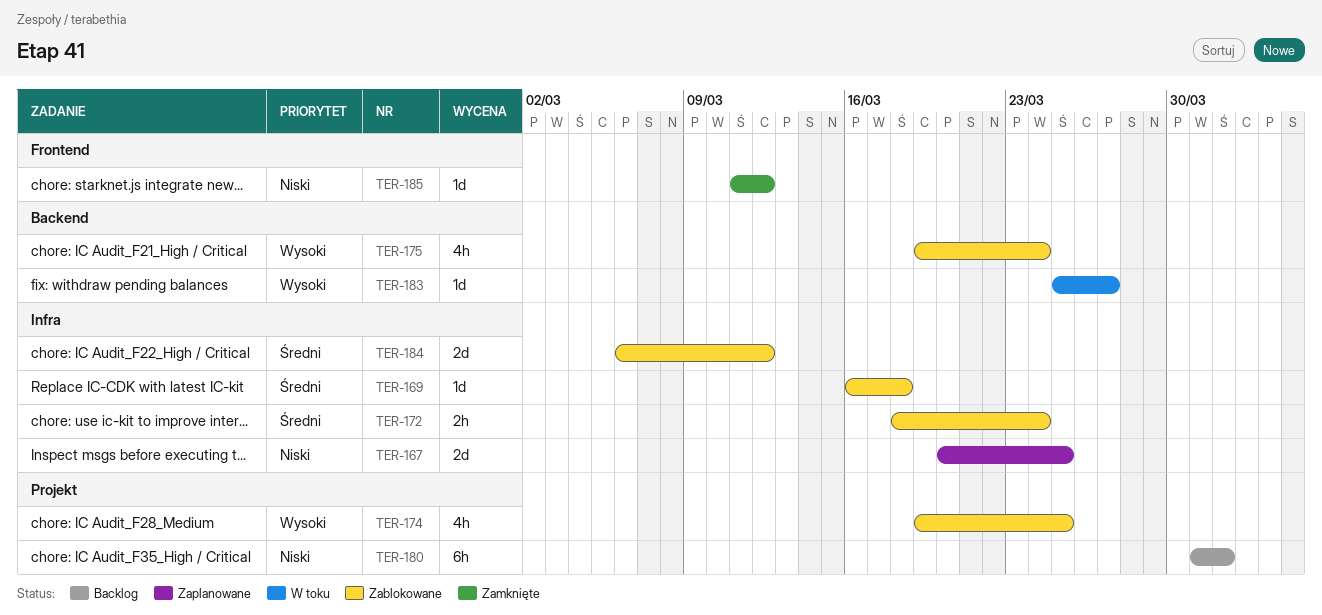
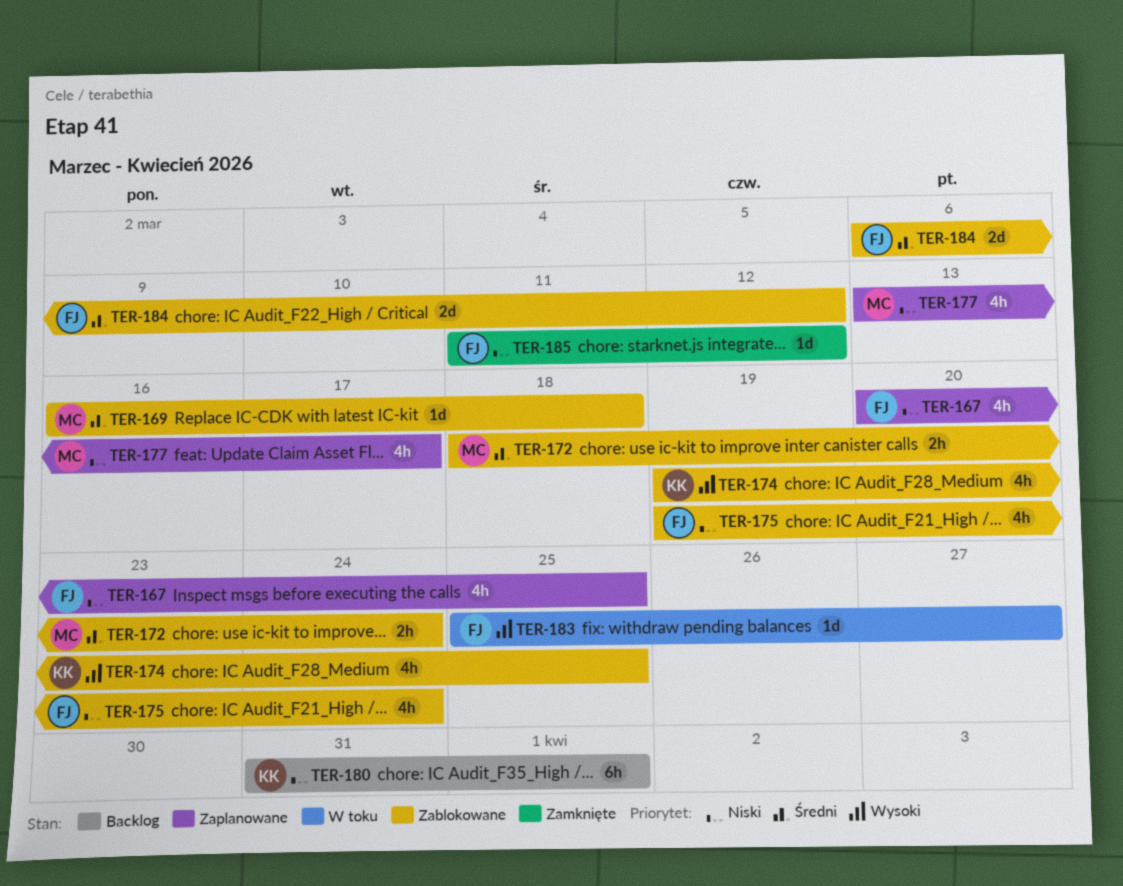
TER-167, estimate: 2d -> 4h
TER-175, priority: Wysoki -> Niski
TER-177: none -> present

